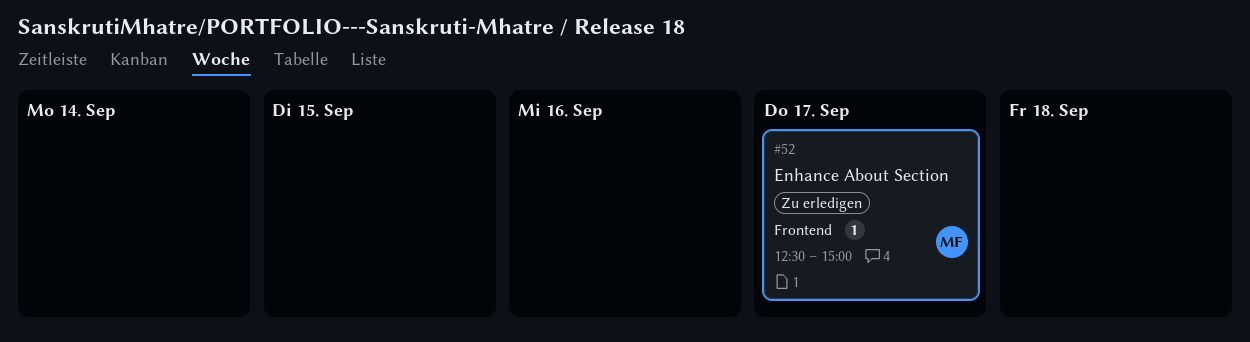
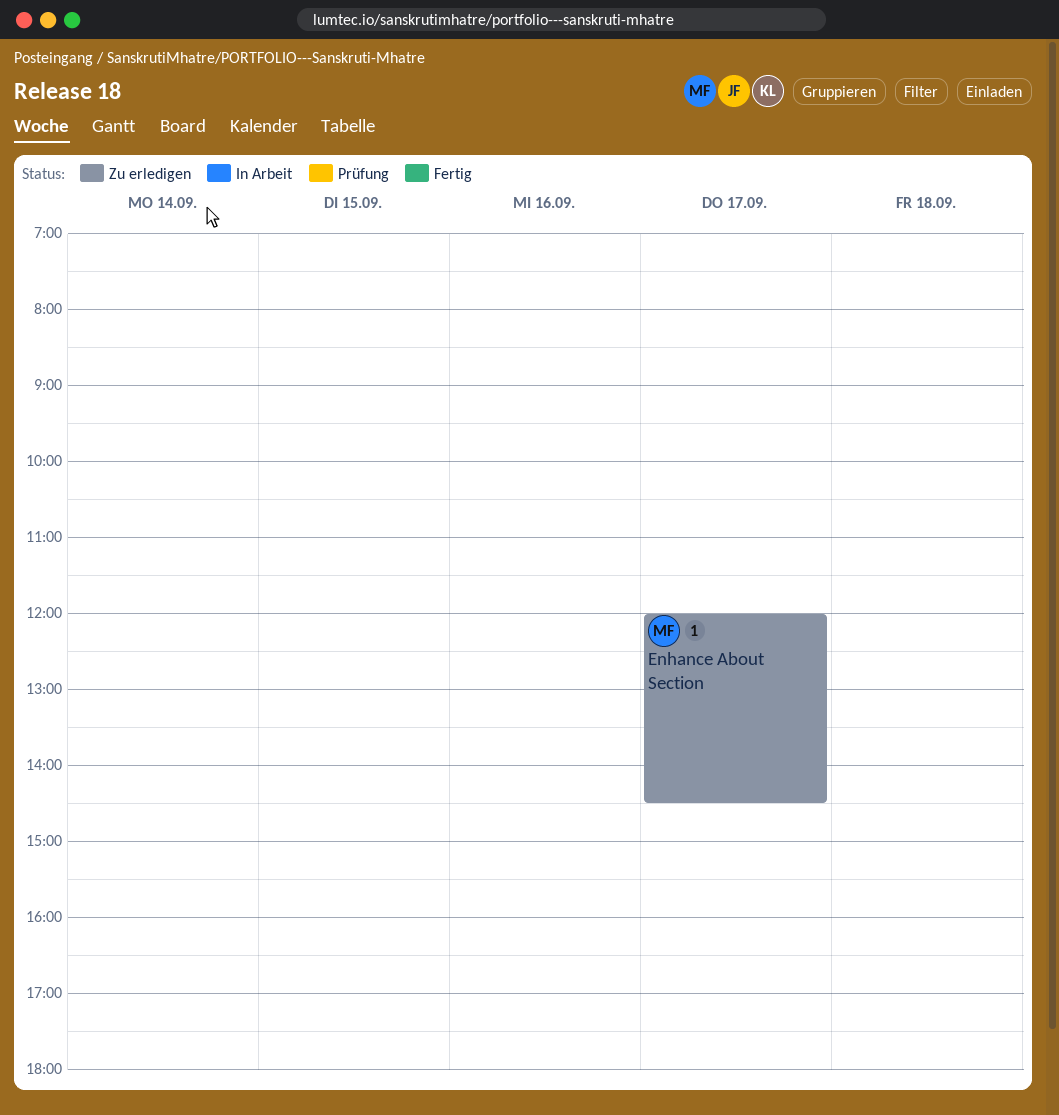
Enhance About Section, begins: 12:30 -> 12:00
Enhance About Section, ends: 15:00 -> 14:30

